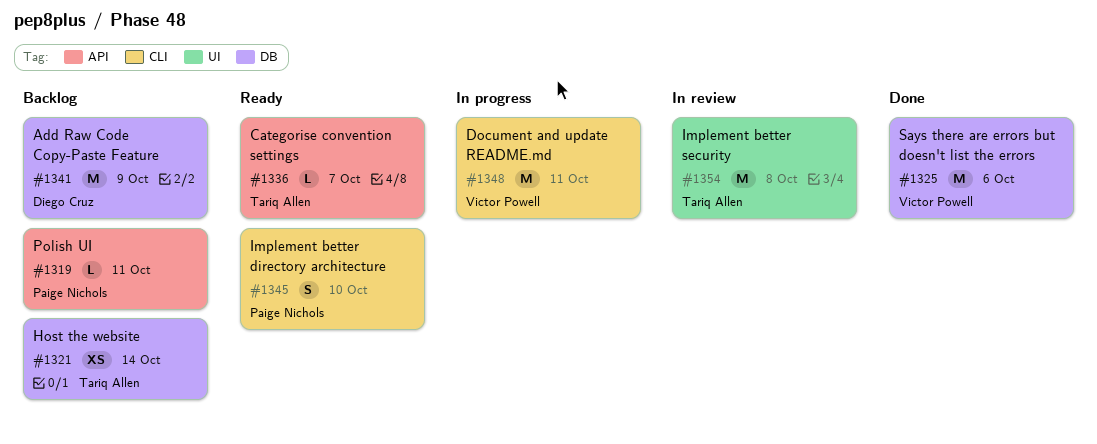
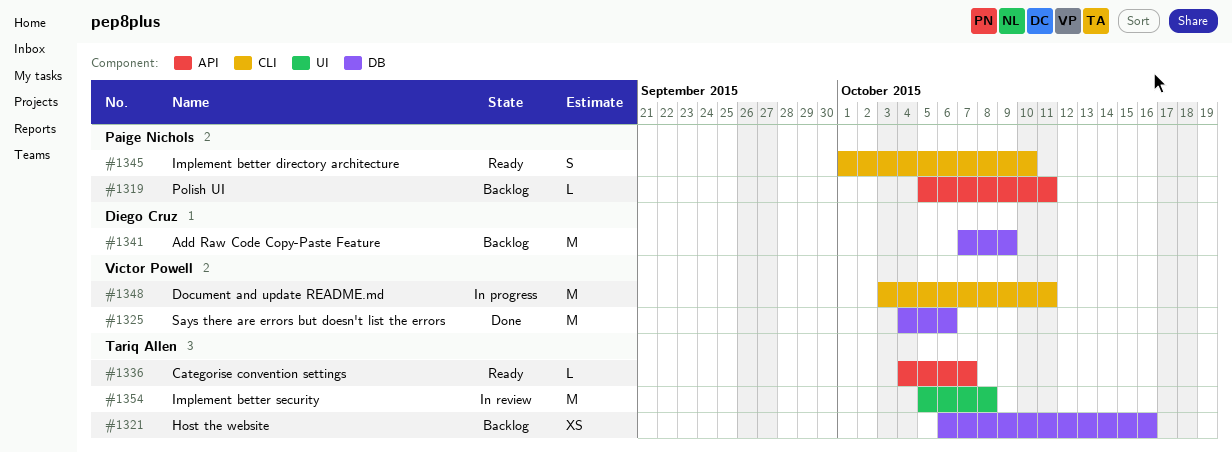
#1321, due: Oct 14 -> Oct 16

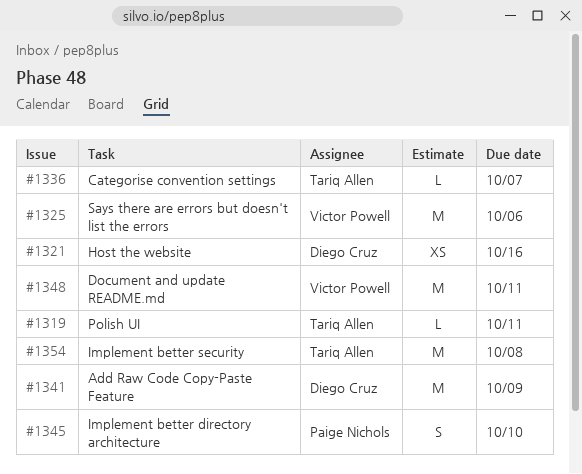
#1319, owner: Paige Nichols -> Tariq Allen
#1321, owner: Tariq Allen -> Diego Cruz

